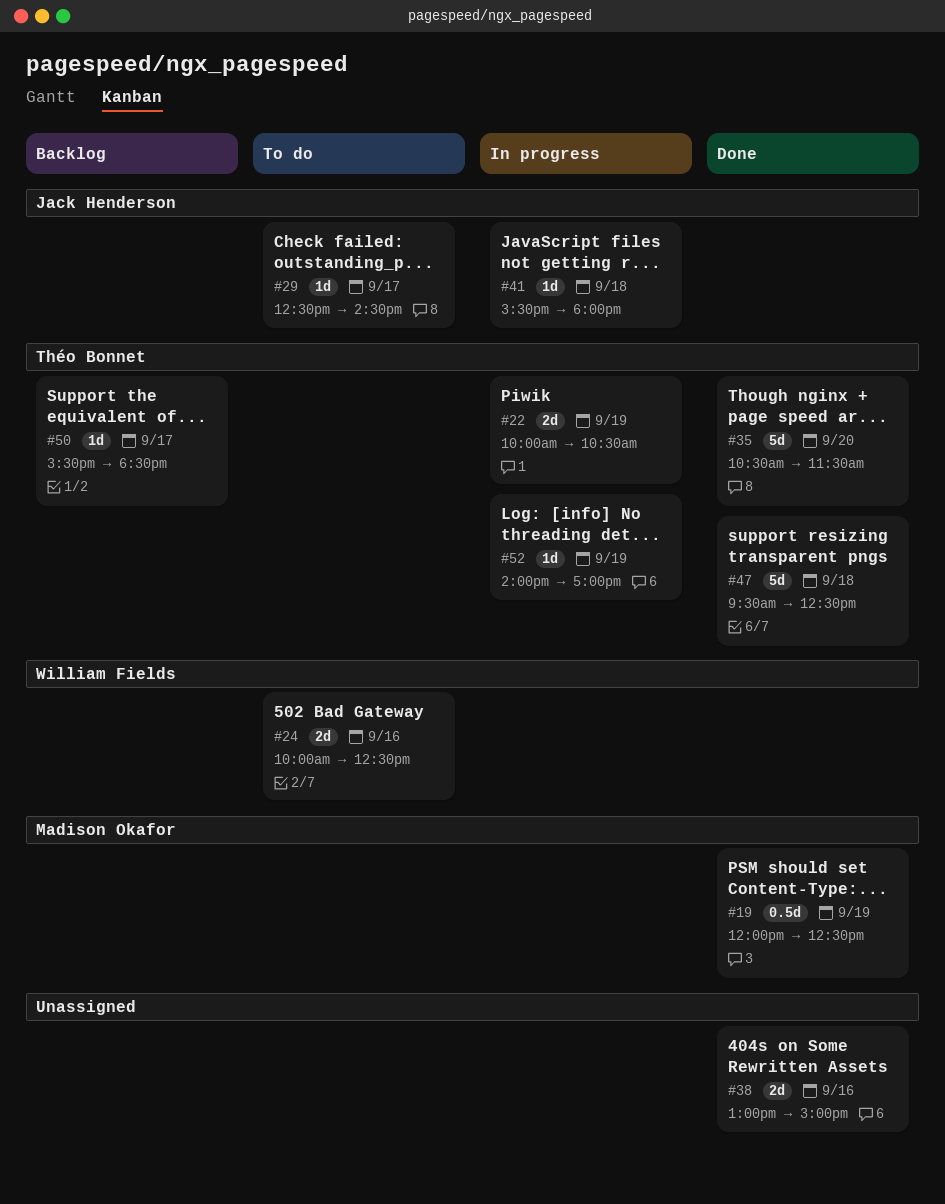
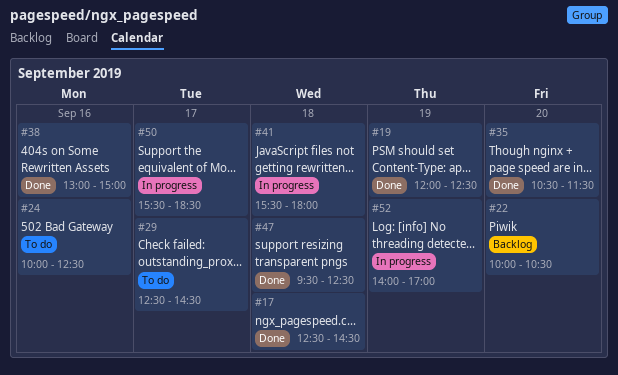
#17: none -> present
#22, status: In progress -> Backlog
#22, day: Sep 19 -> Sep 20
#50, status: Backlog -> In progress

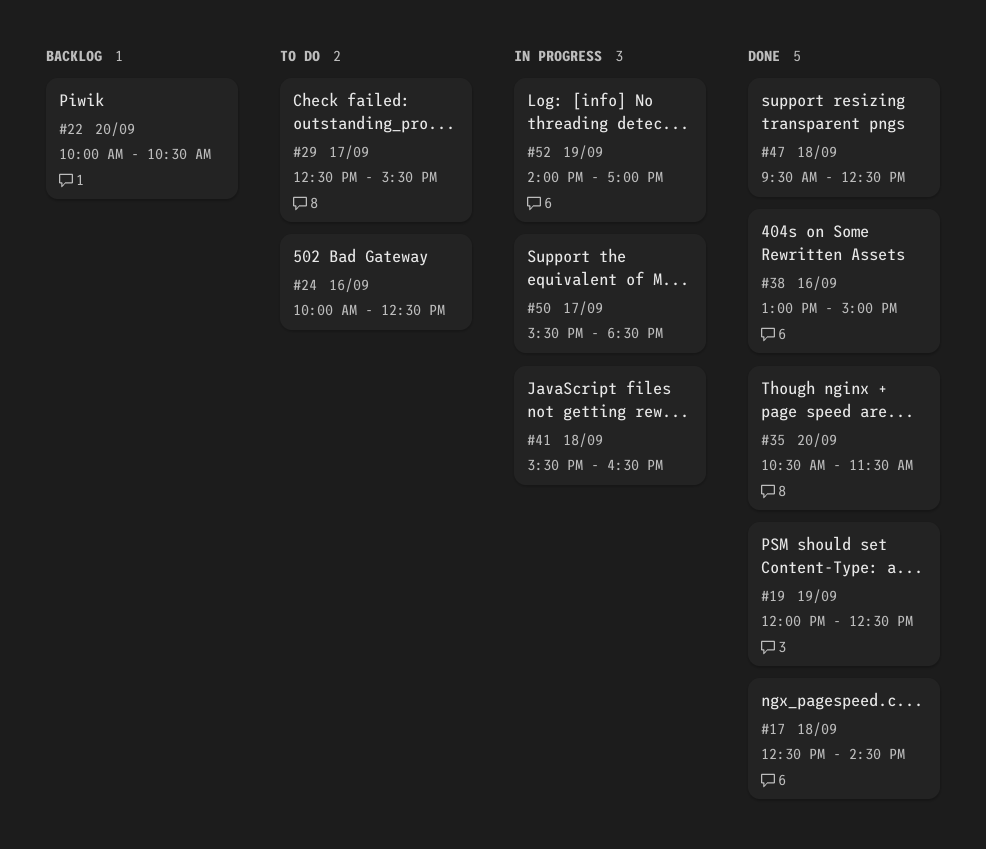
#29, ends: 14:30 -> 15:30
#41, ends: 18:00 -> 16:30

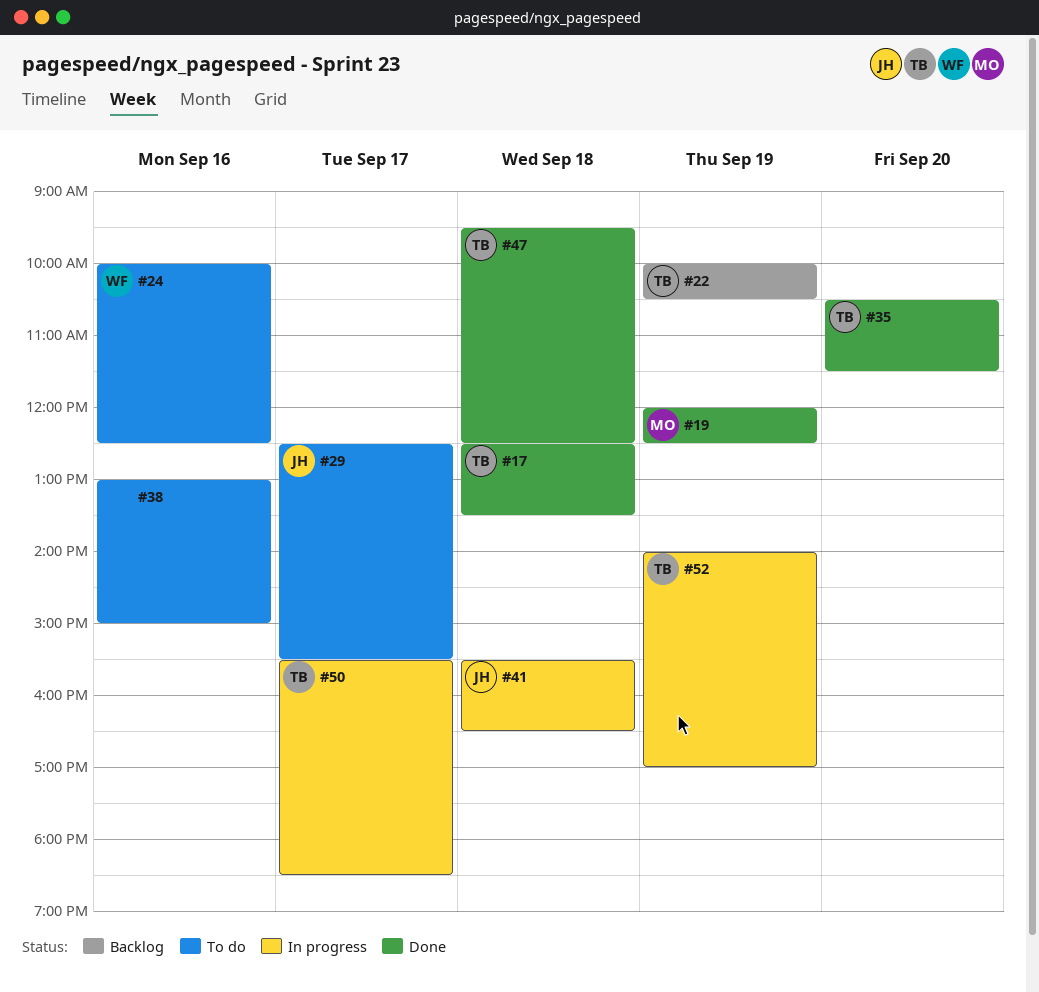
#17, ends: 14:30 -> 13:30
#22, day: Sep 20 -> Sep 19
#38, status: Done -> To do

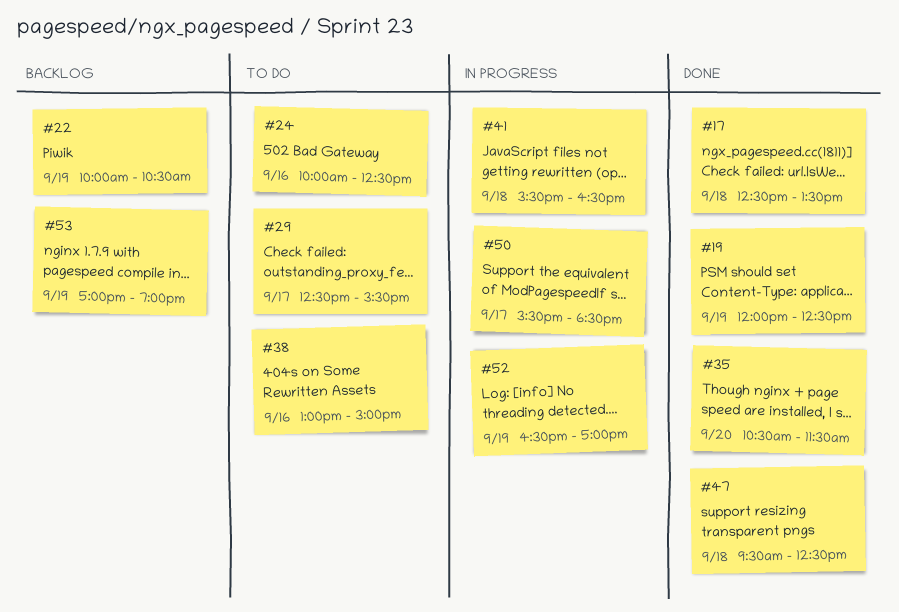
#52, begins: 14:00 -> 16:30
#53: none -> present

